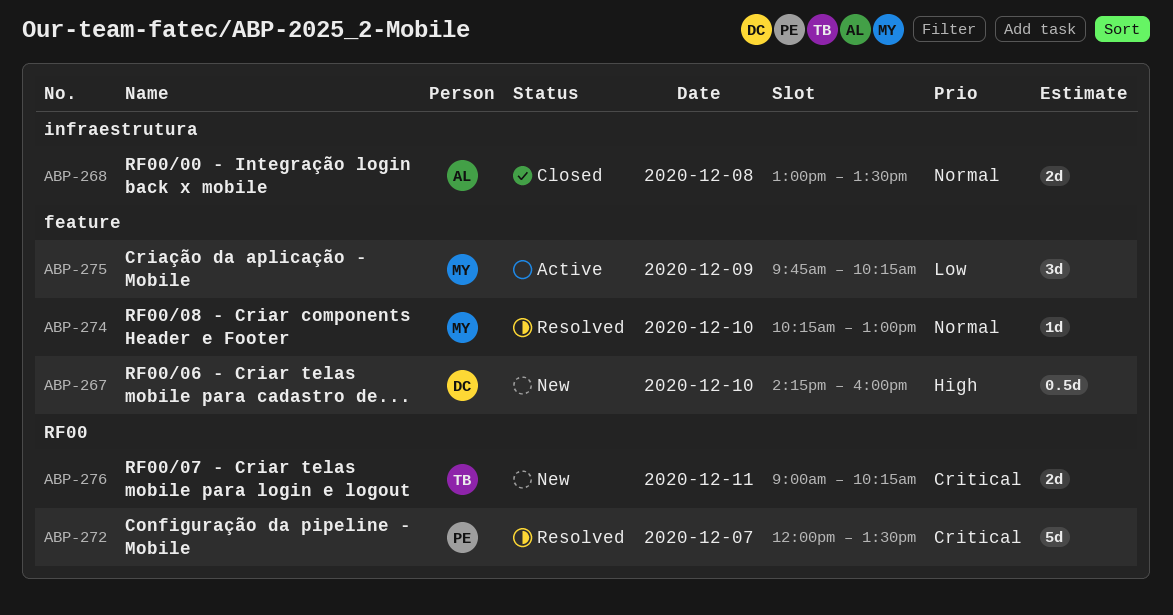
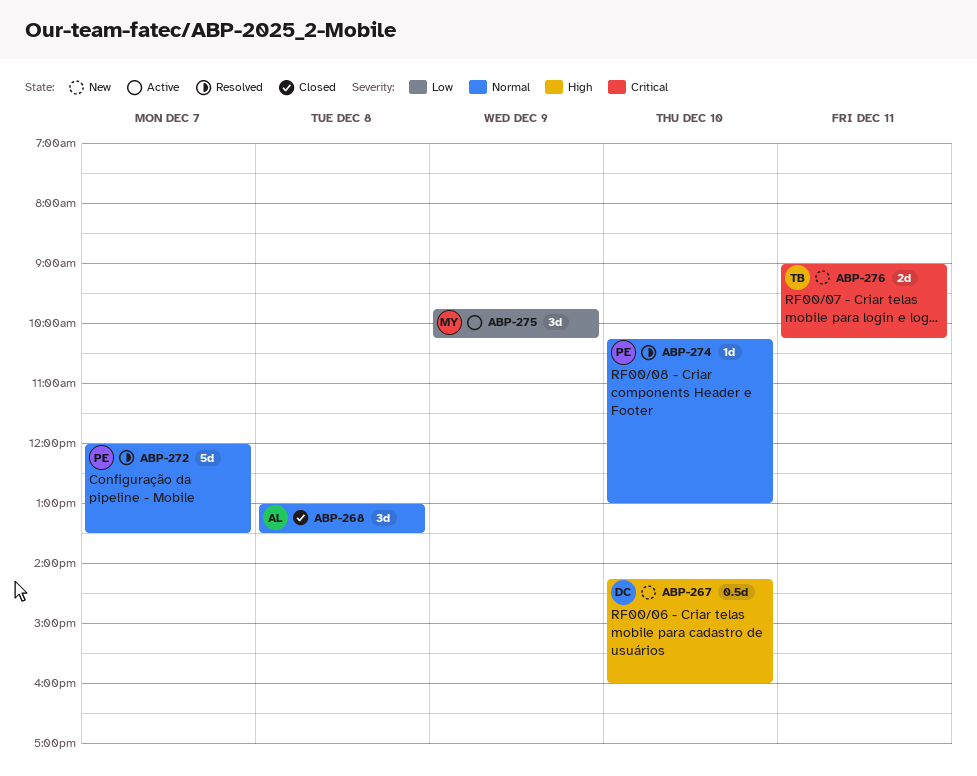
ABP-268, estimate: 2d -> 3d
ABP-272, priority: Critical -> Normal
ABP-274, owner: MY -> PE

